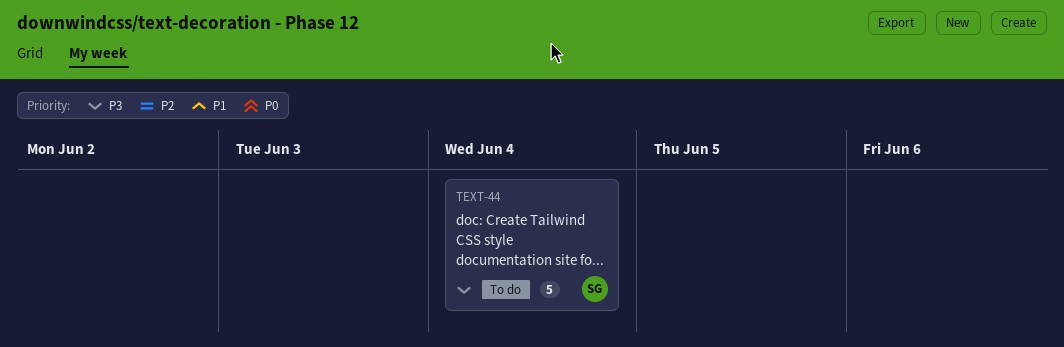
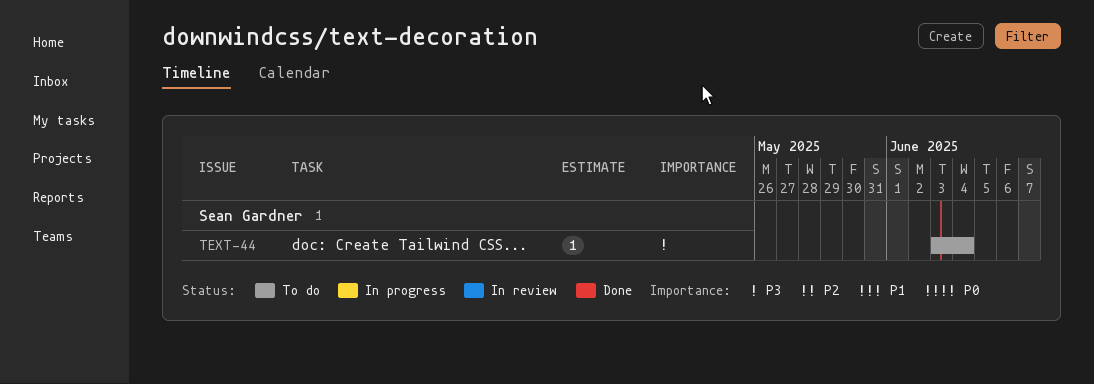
TEXT-44, estimate: 5 -> 1

